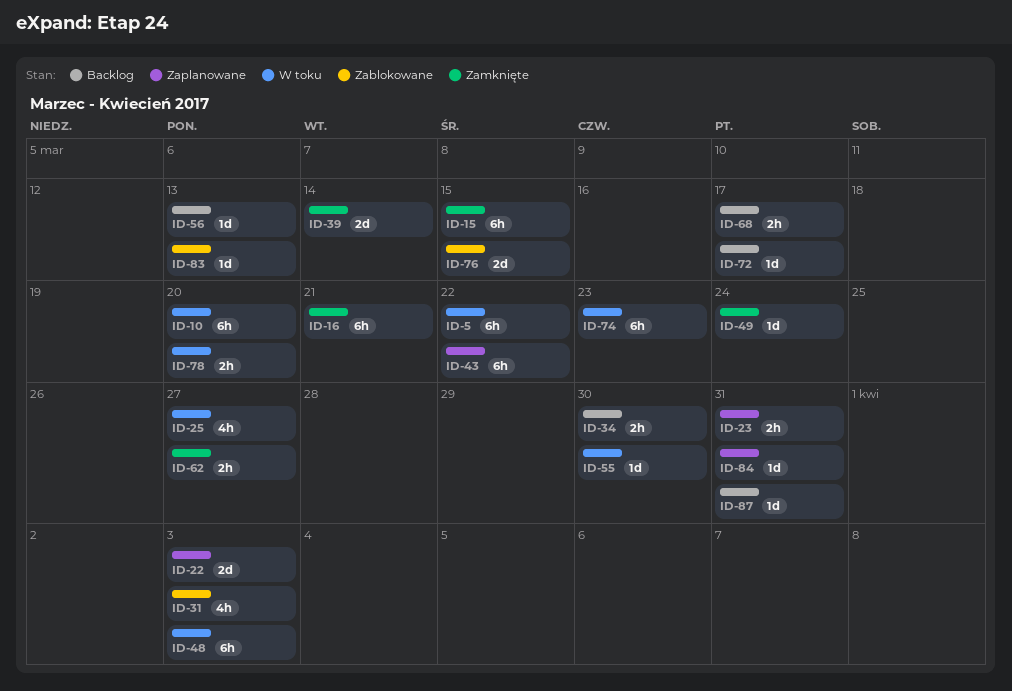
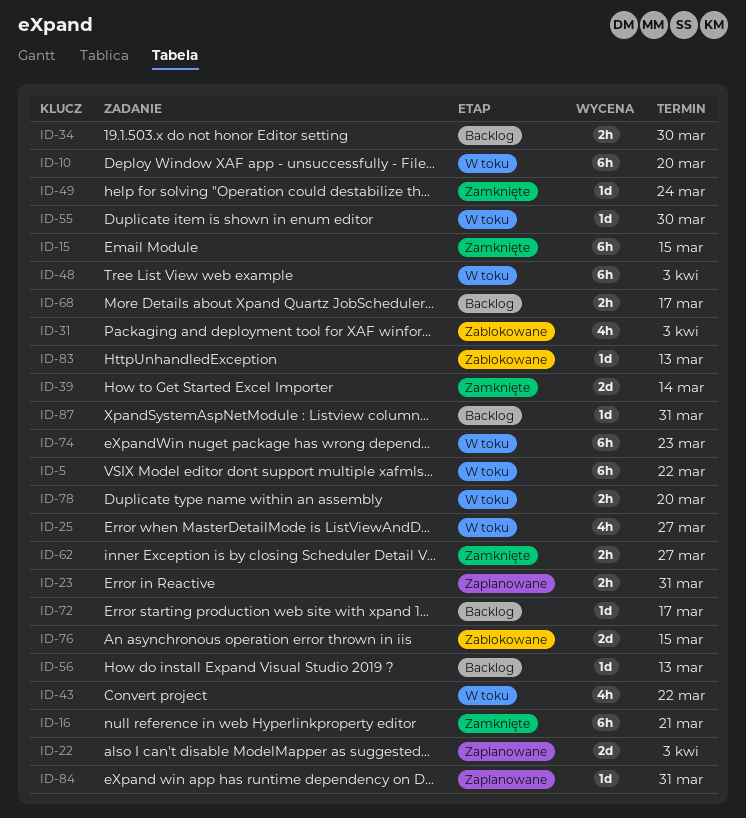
ID-43, status: Zaplanowane -> W toku
ID-43, estimate: 6h -> 4h

